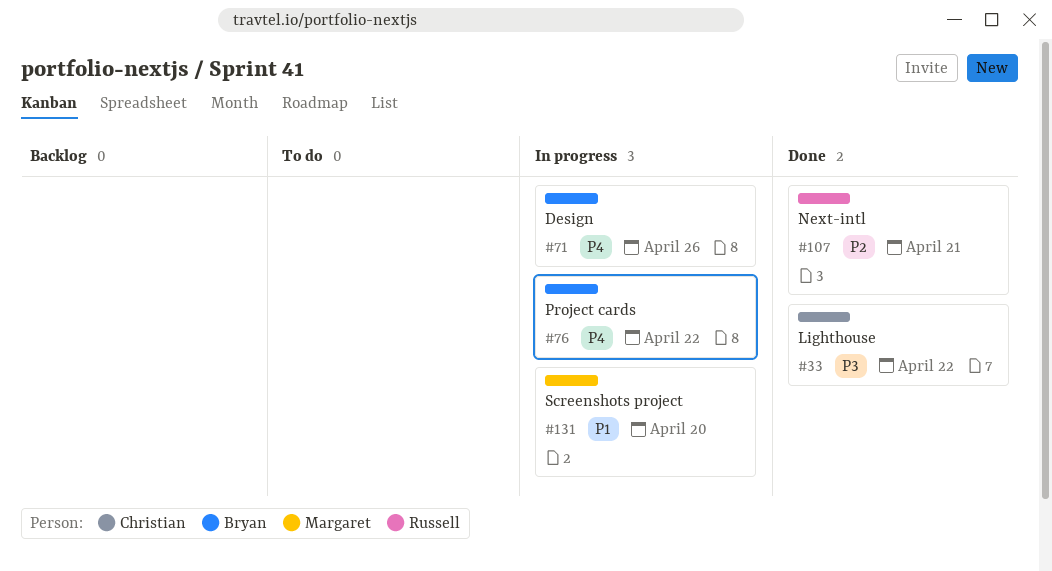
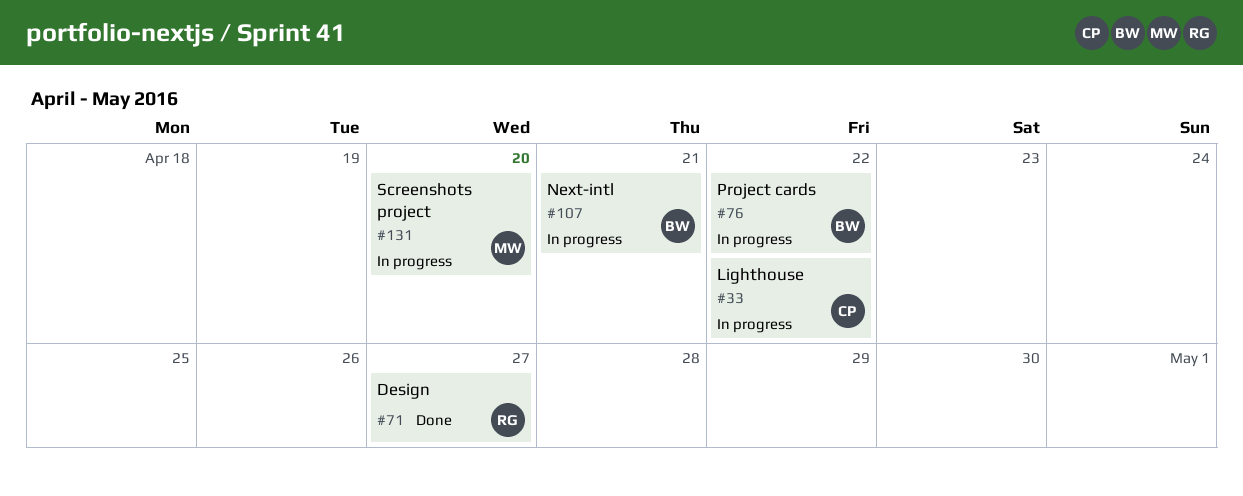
#33, status: Done -> In progress
#71, status: In progress -> Done
#71, owner: Bryan -> Russell
#71, due: Apr 26 -> Apr 27
#107, status: Done -> In progress
#107, owner: Russell -> Bryan

